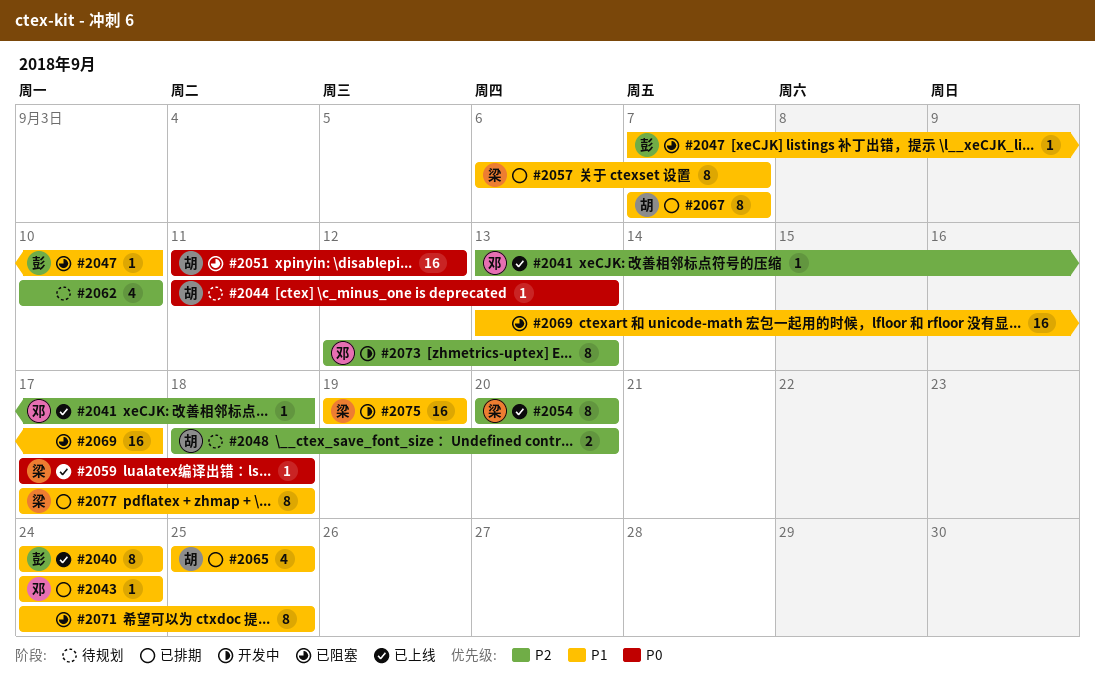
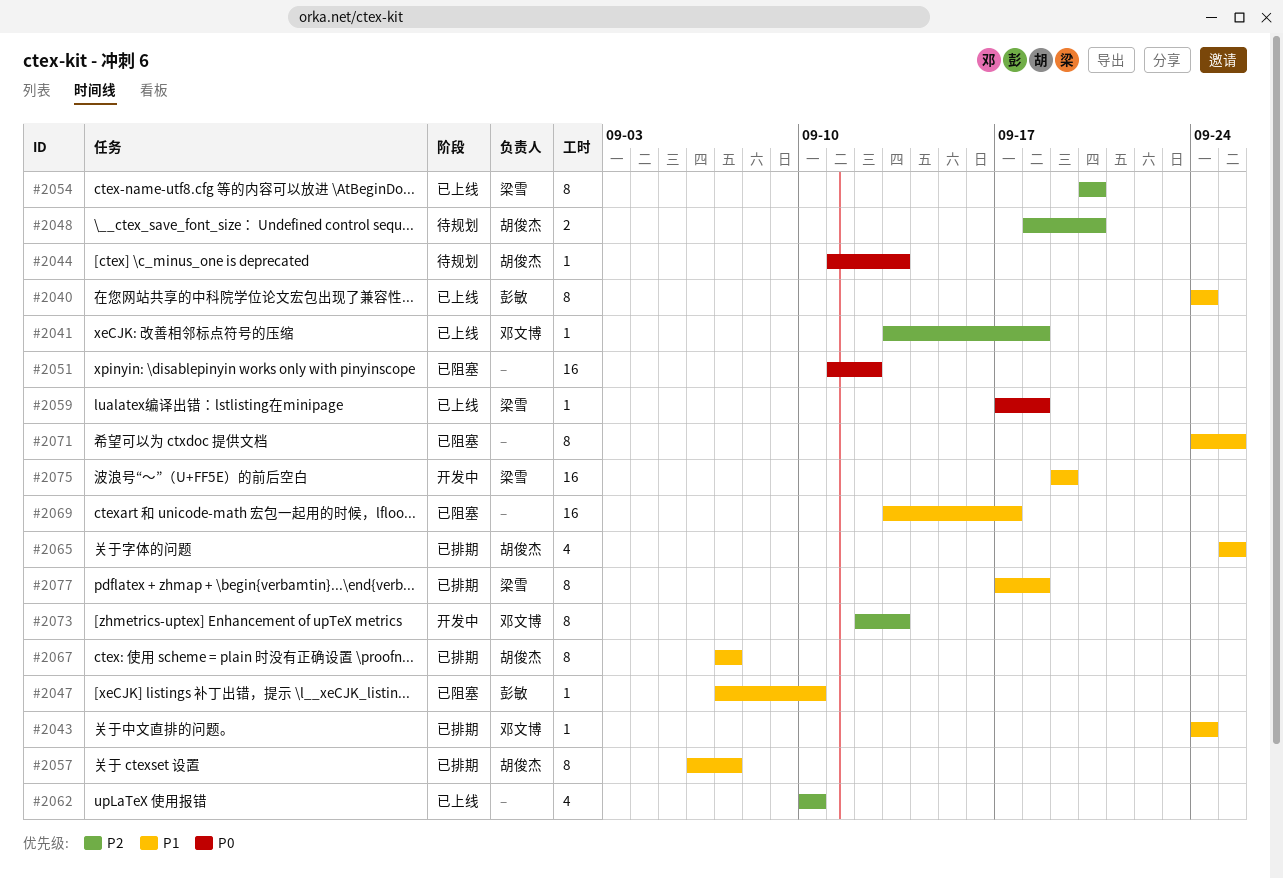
#2051, owner: 胡俊杰 -> none
#2057, owner: 梁雪 -> 胡俊杰
#2062, status: 待规划 -> 已上线

